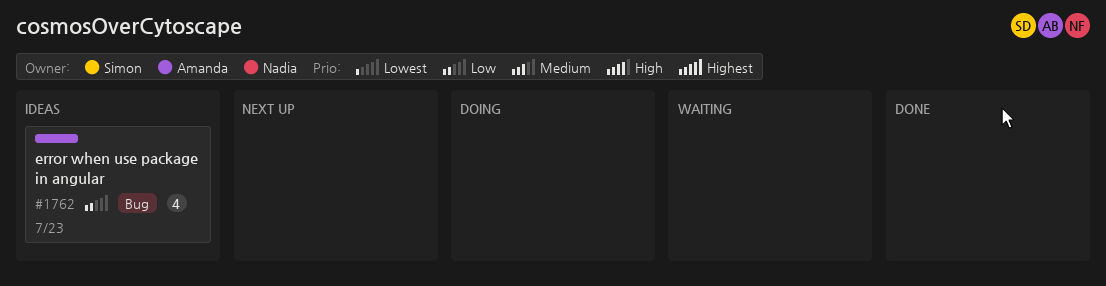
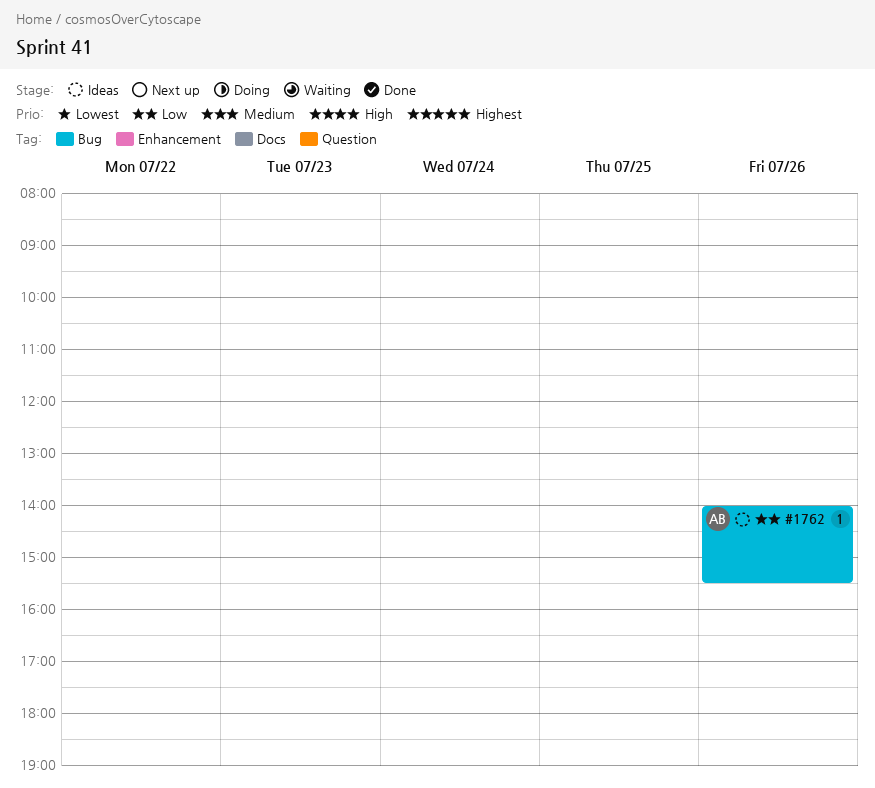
#1762, estimate: 4 -> 1
#1762, day: Jul 23 -> Jul 26

